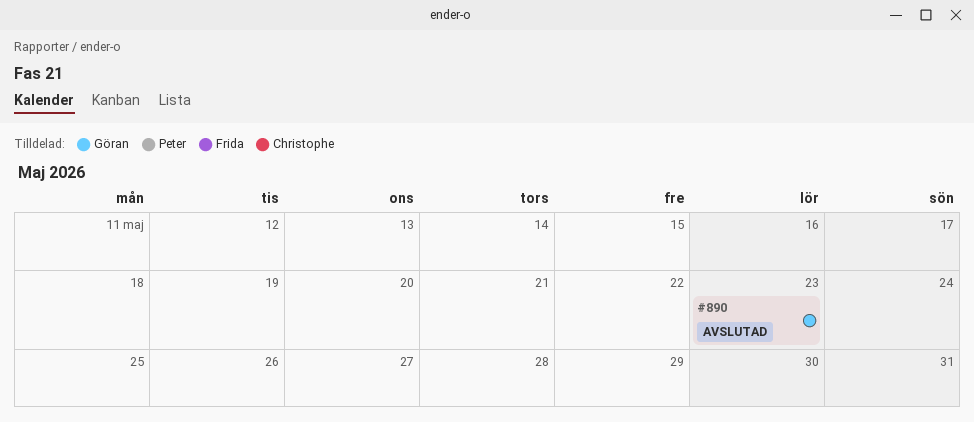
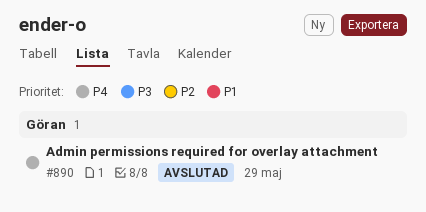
#890, due: May 23 -> May 29

